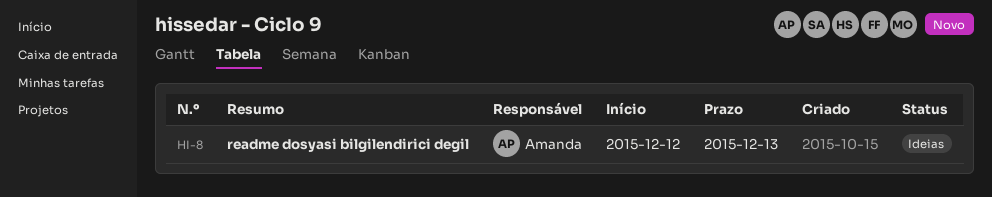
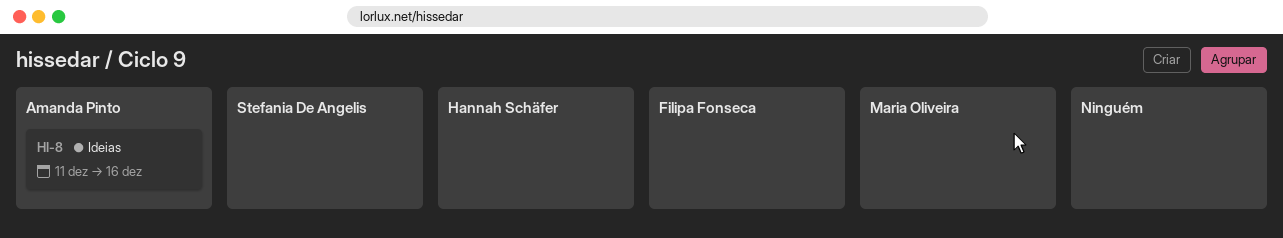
HI-8, start: Dec 12 -> Dec 11
HI-8, due: Dec 13 -> Dec 16

